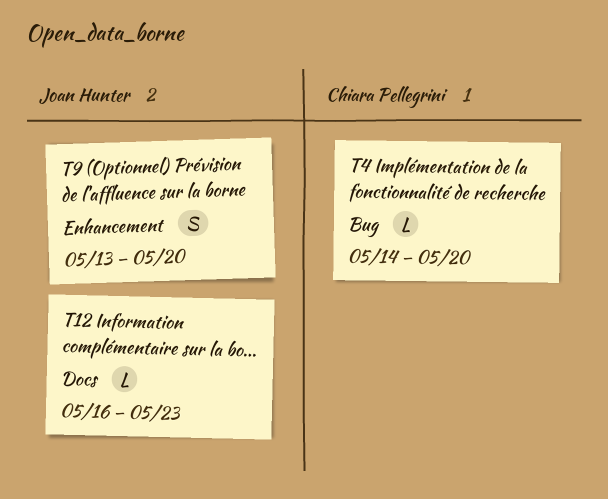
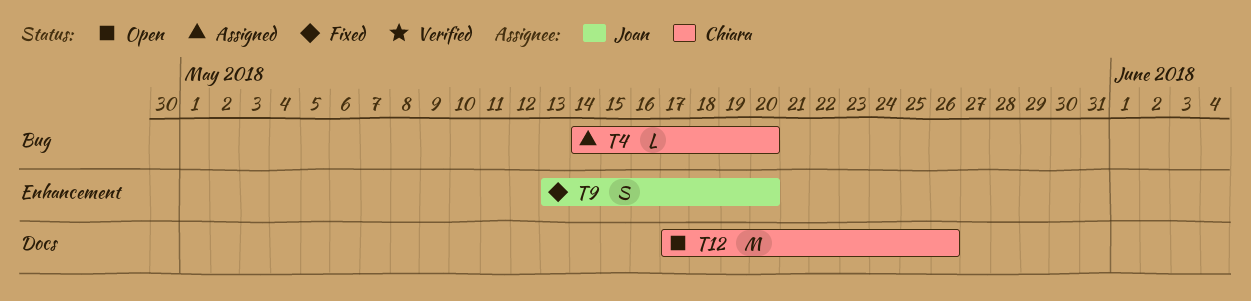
T12, owner: Joan Hunter -> Chiara Pellegrini
T12, estimate: L -> M
T12, start: May 16 -> May 17
T12, due: May 23 -> May 26

